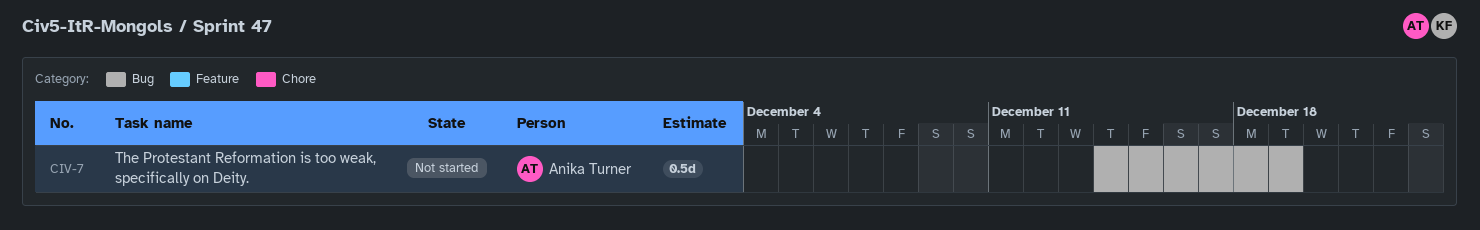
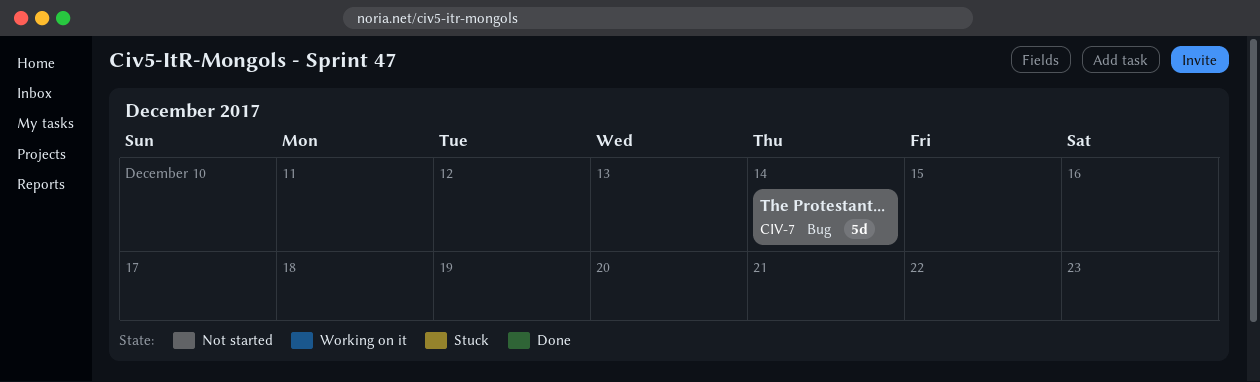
CIV-7, estimate: 0.5d -> 5d
CIV-7, due: Dec 19 -> Dec 14

